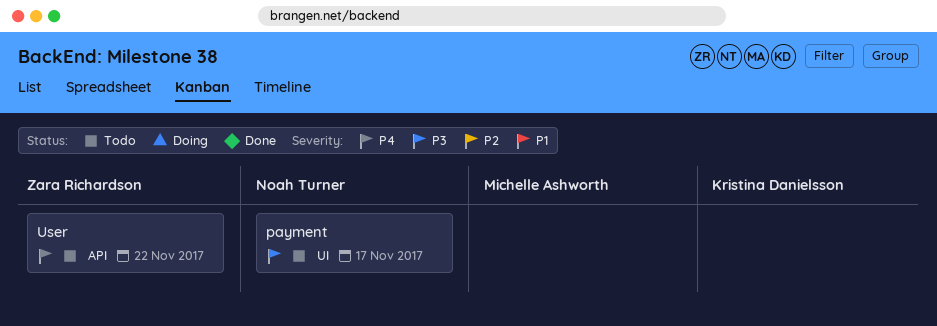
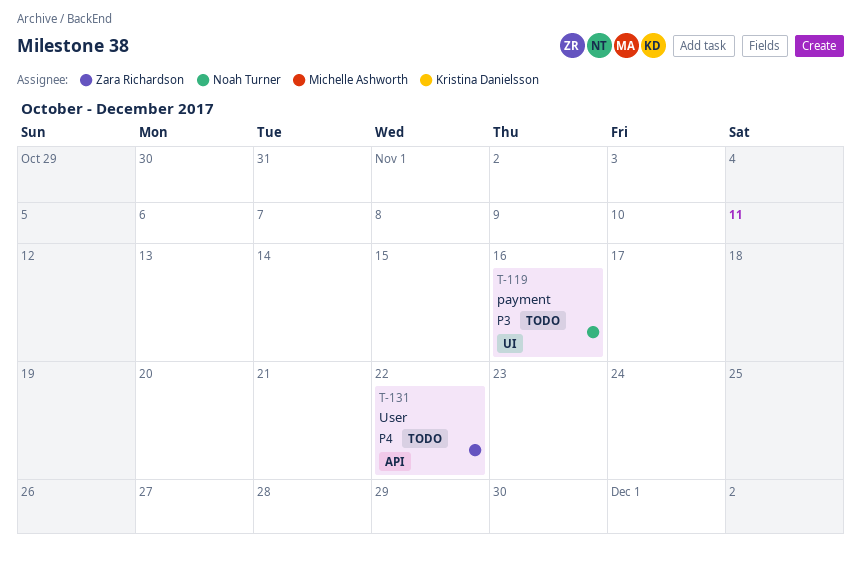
payment, due: Nov 17 -> Nov 16

